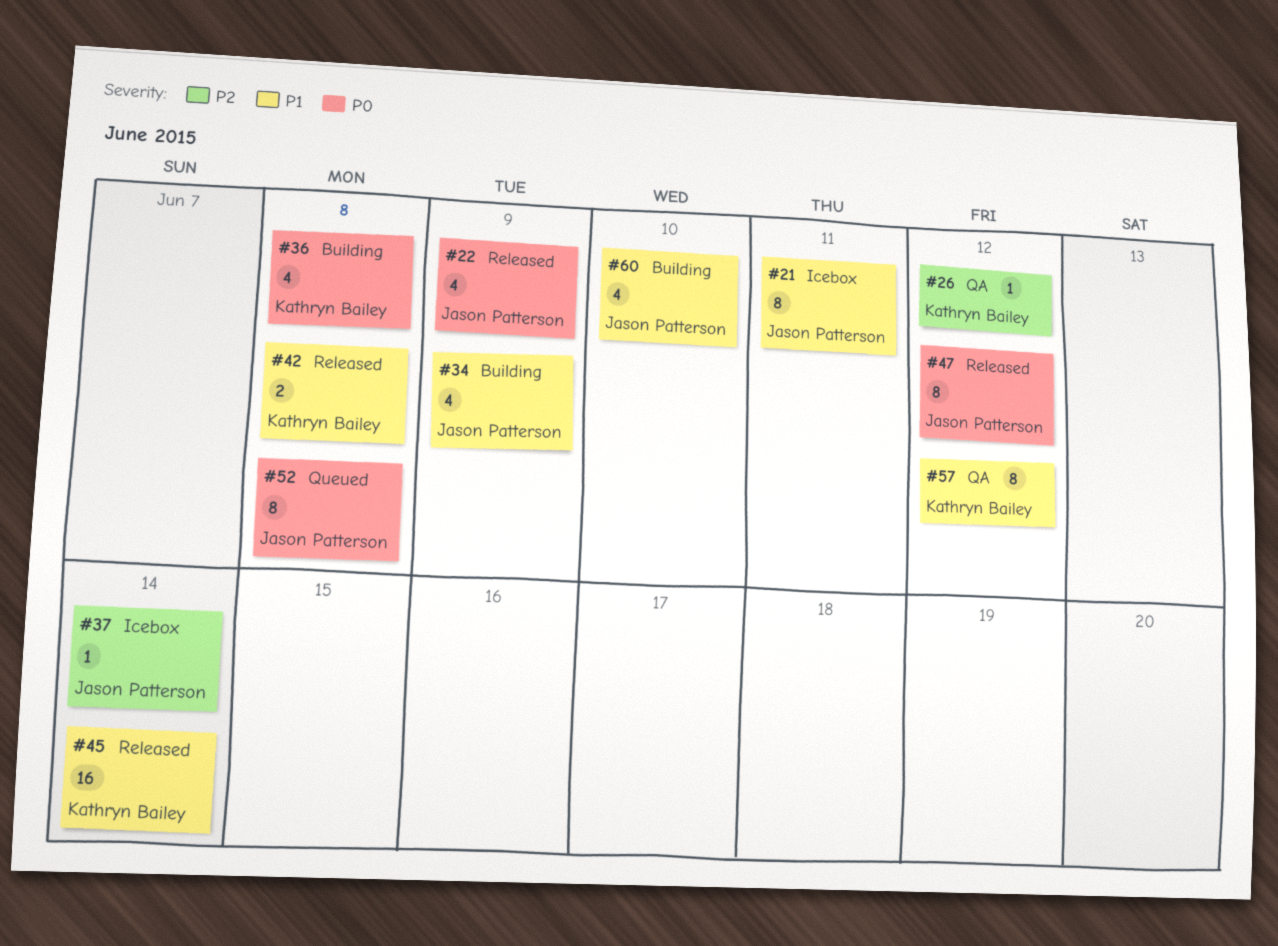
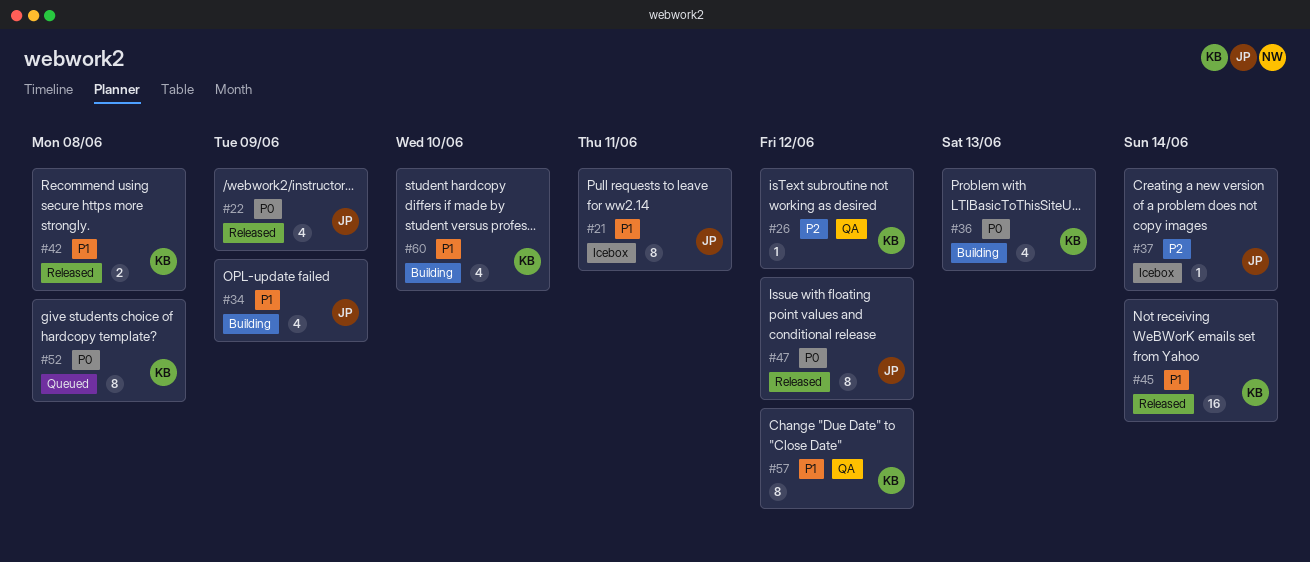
#36, due: Jun 8 -> Jun 13
#52, owner: Jason Patterson -> Kathryn Bailey
#60, owner: Jason Patterson -> Kathryn Bailey

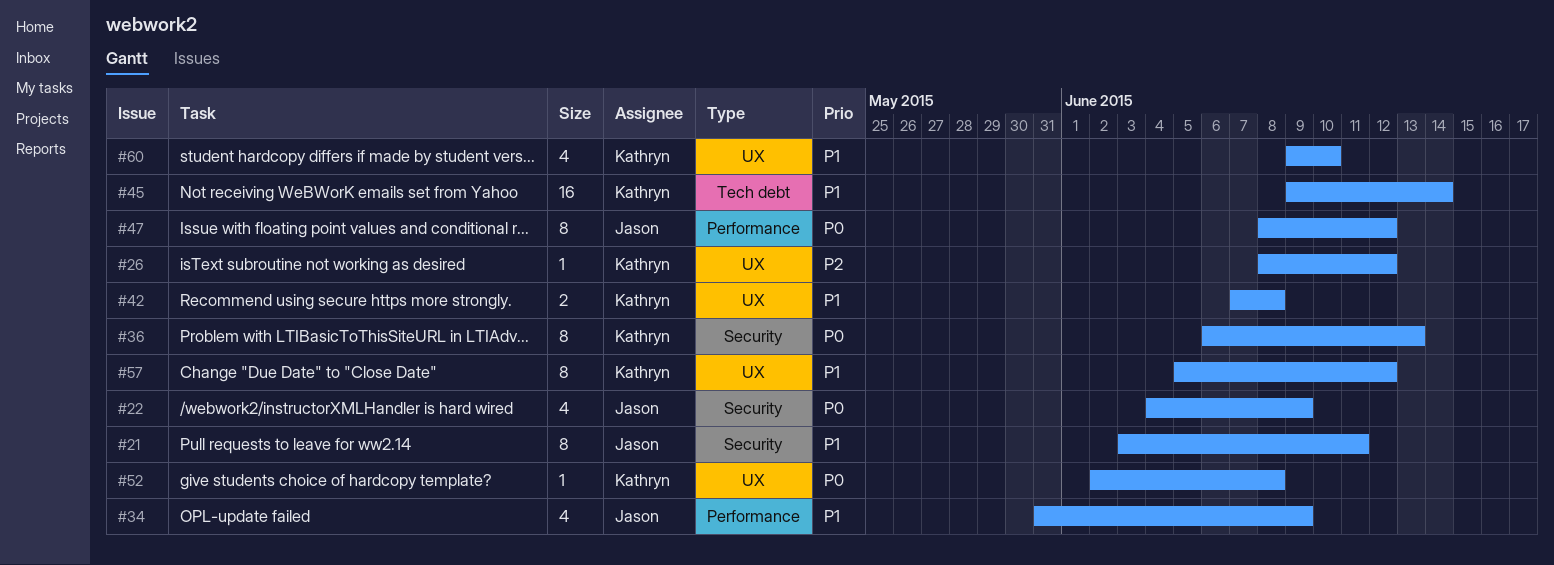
#36, estimate: 4 -> 8
#37: present -> none
#52, estimate: 8 -> 1

